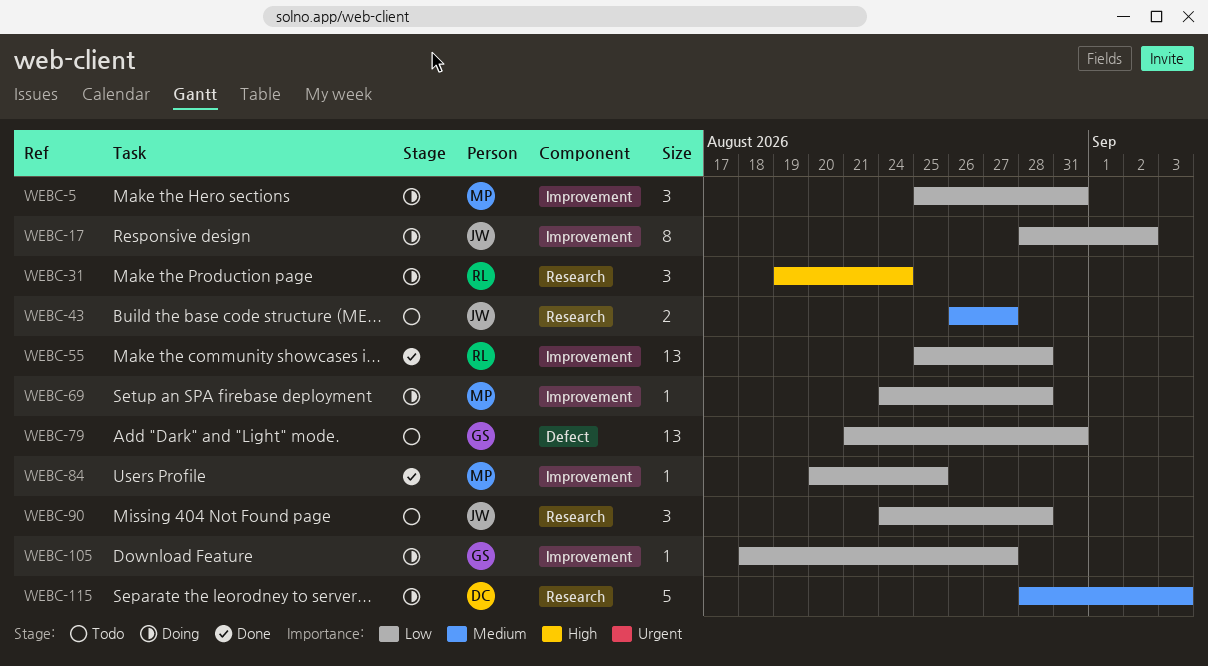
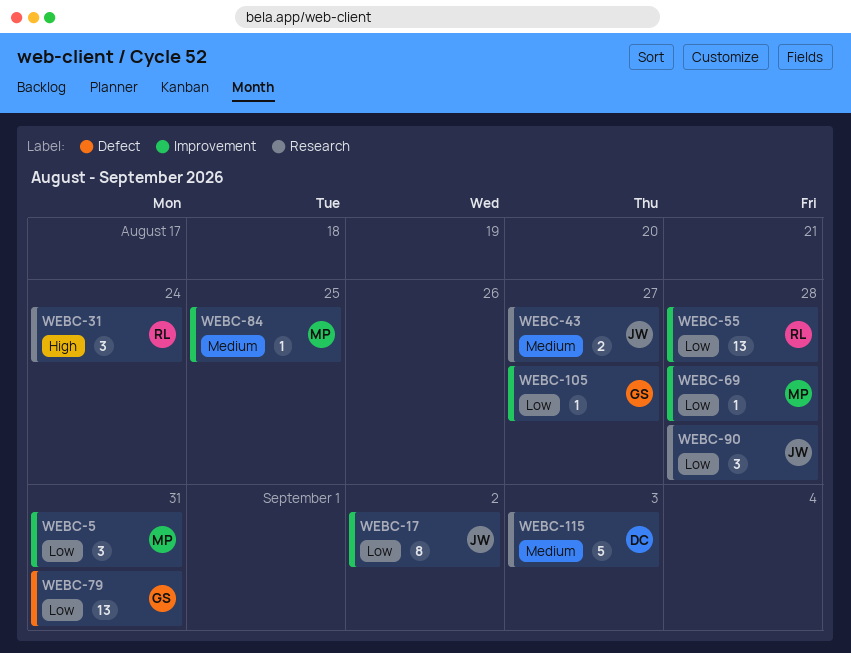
WEBC-84, priority: Low -> Medium

